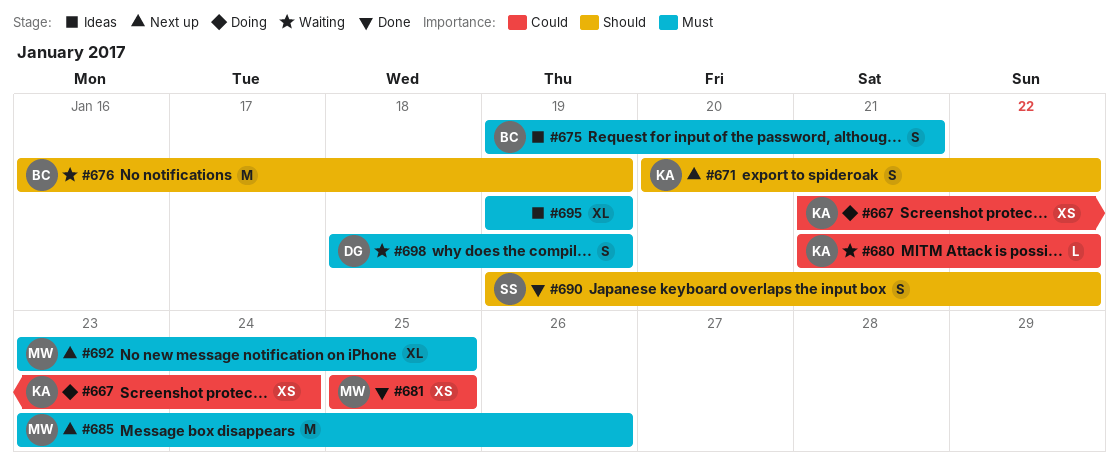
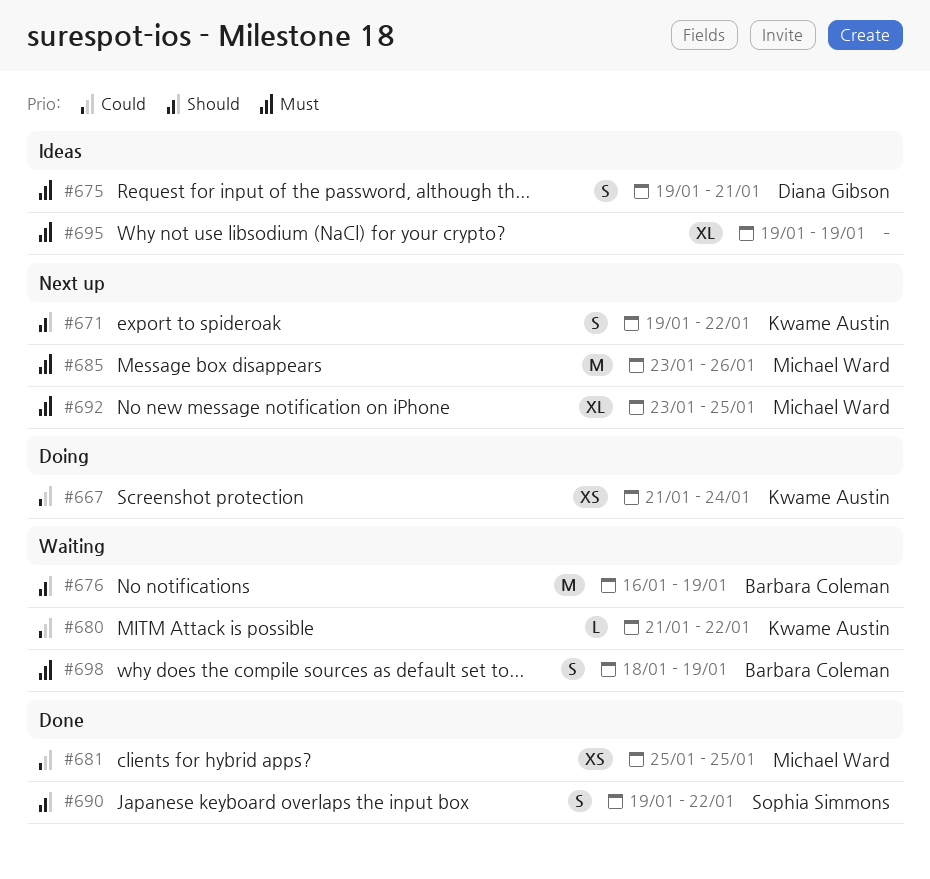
#671, start: Jan 20 -> Jan 19
#675, owner: Barbara Coleman -> Diana Gibson
#698, owner: Diana Gibson -> Barbara Coleman

